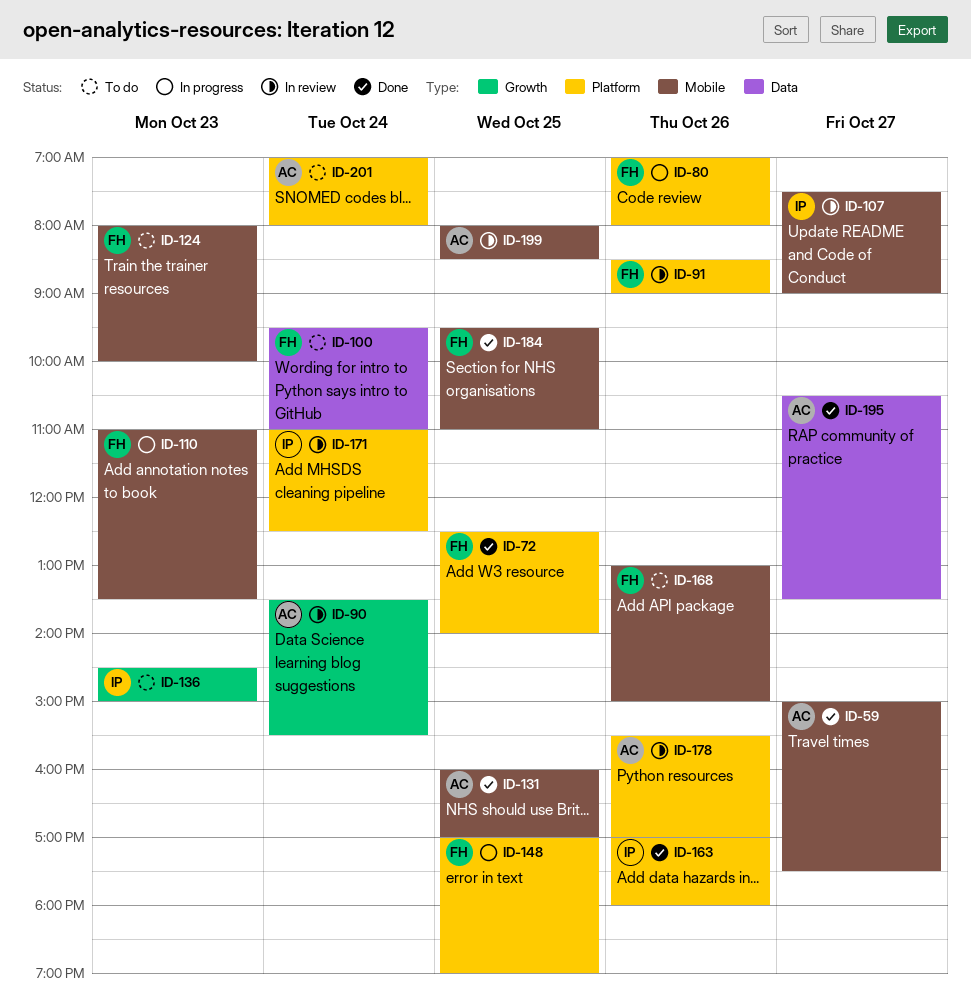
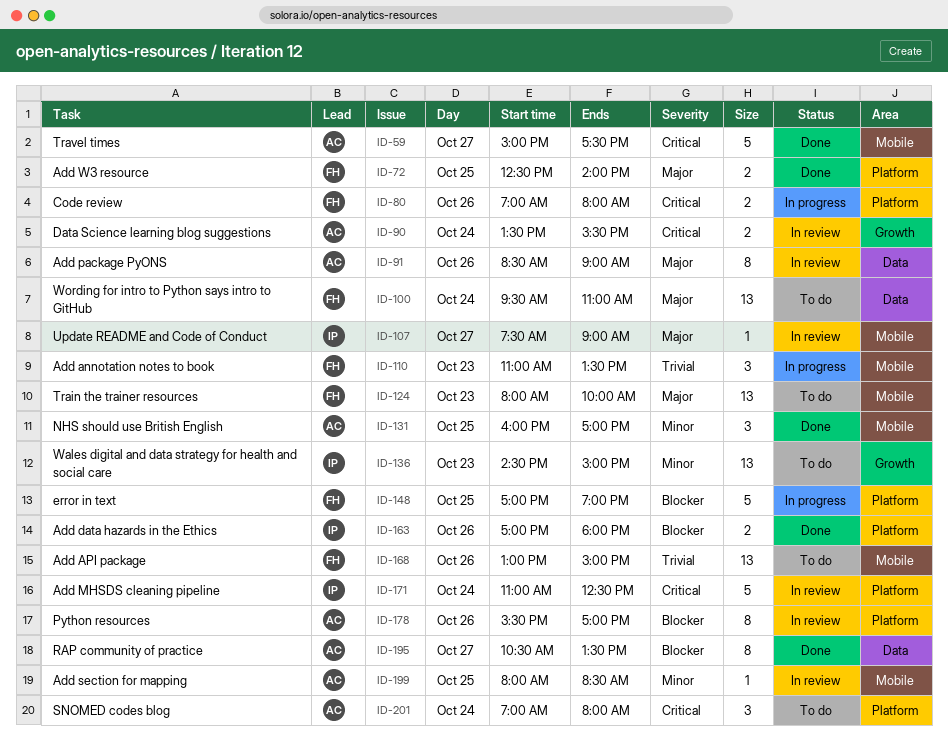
ID-91, owner: FH -> AC
ID-91, label: Platform -> Data
ID-184: present -> none

